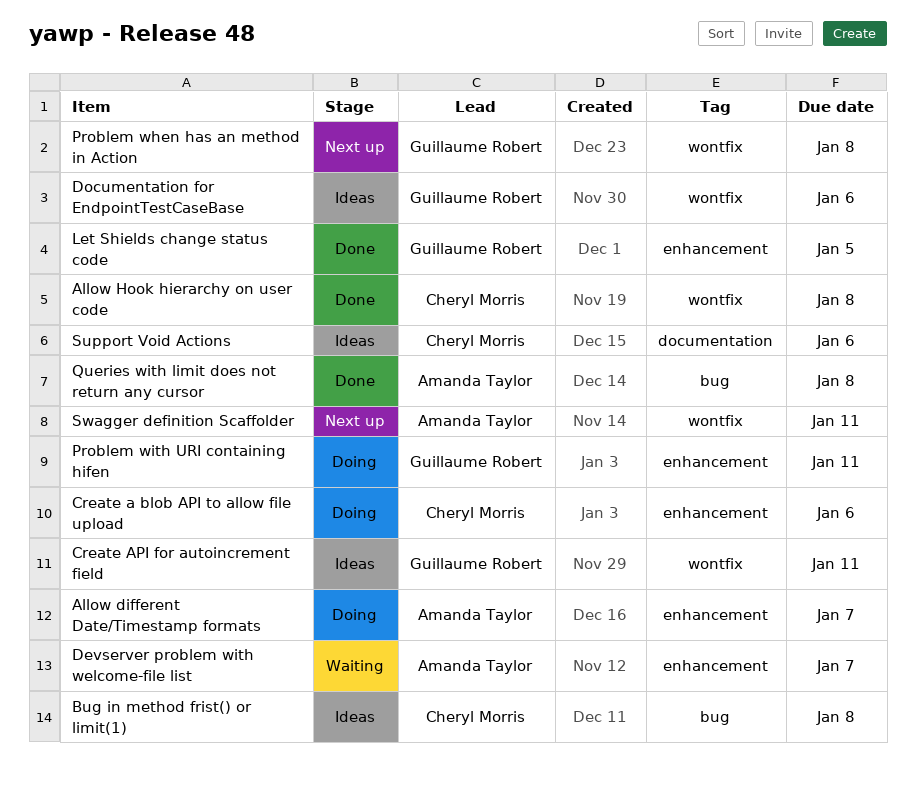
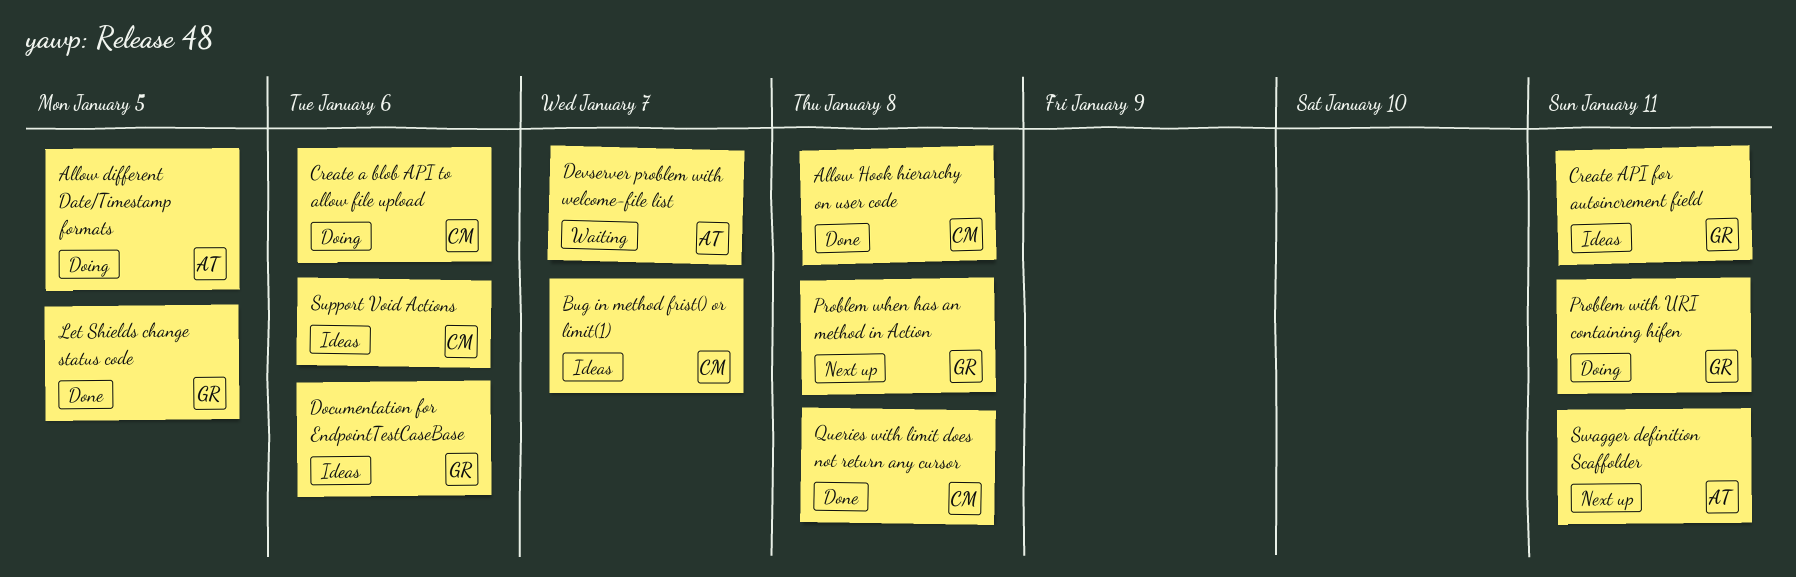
Allow different Date/Timestamp formats, due: Jan 7 -> Jan 5
Bug in method frist() or limit(1), due: Jan 8 -> Jan 7
Queries with limit does not return any cursor, owner: Amanda Taylor -> Cheryl Morris

